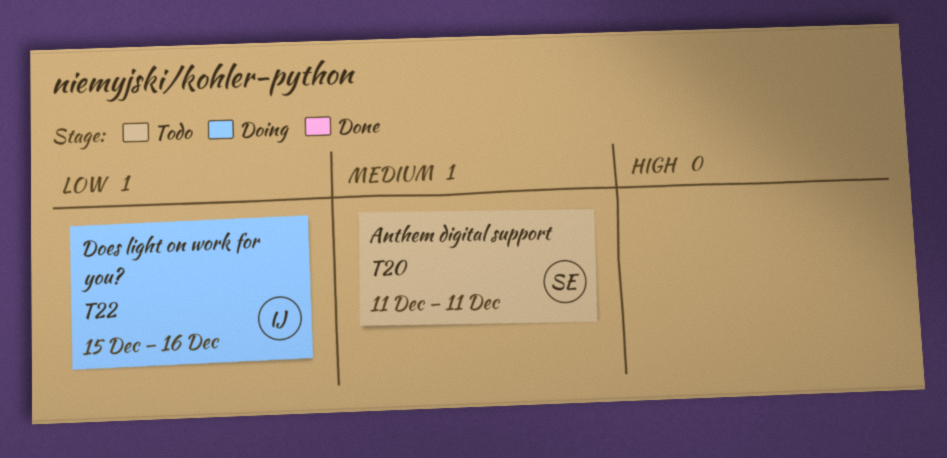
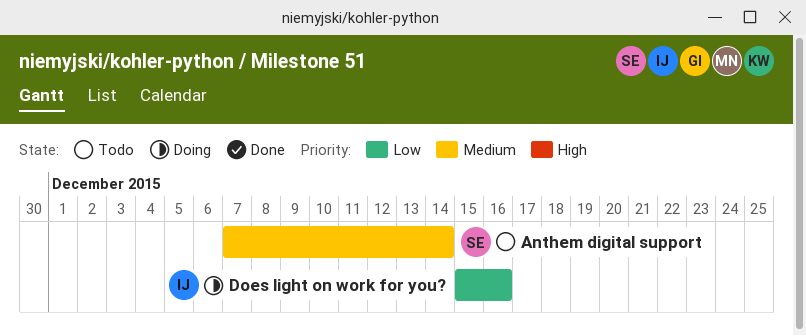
Anthem digital support, start: Dec 11 -> Dec 7
Anthem digital support, due: Dec 11 -> Dec 14

